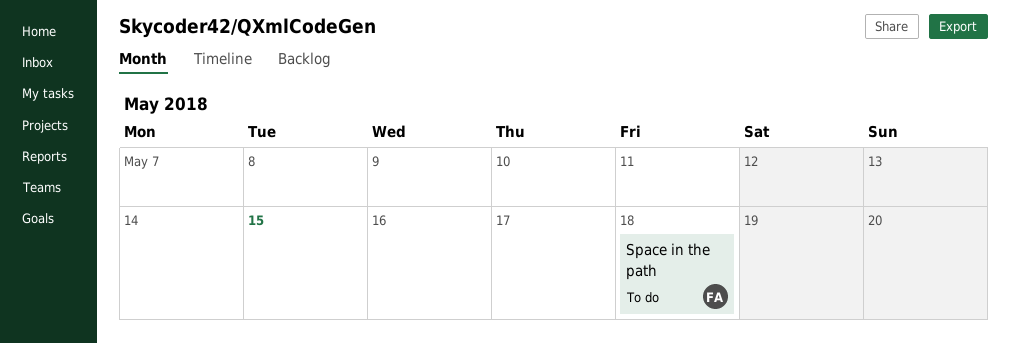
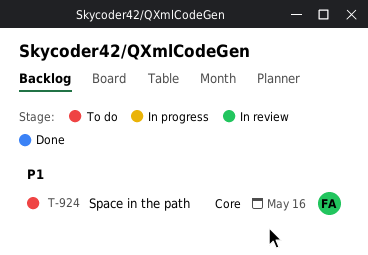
Space in the path, due: May 18 -> May 16

